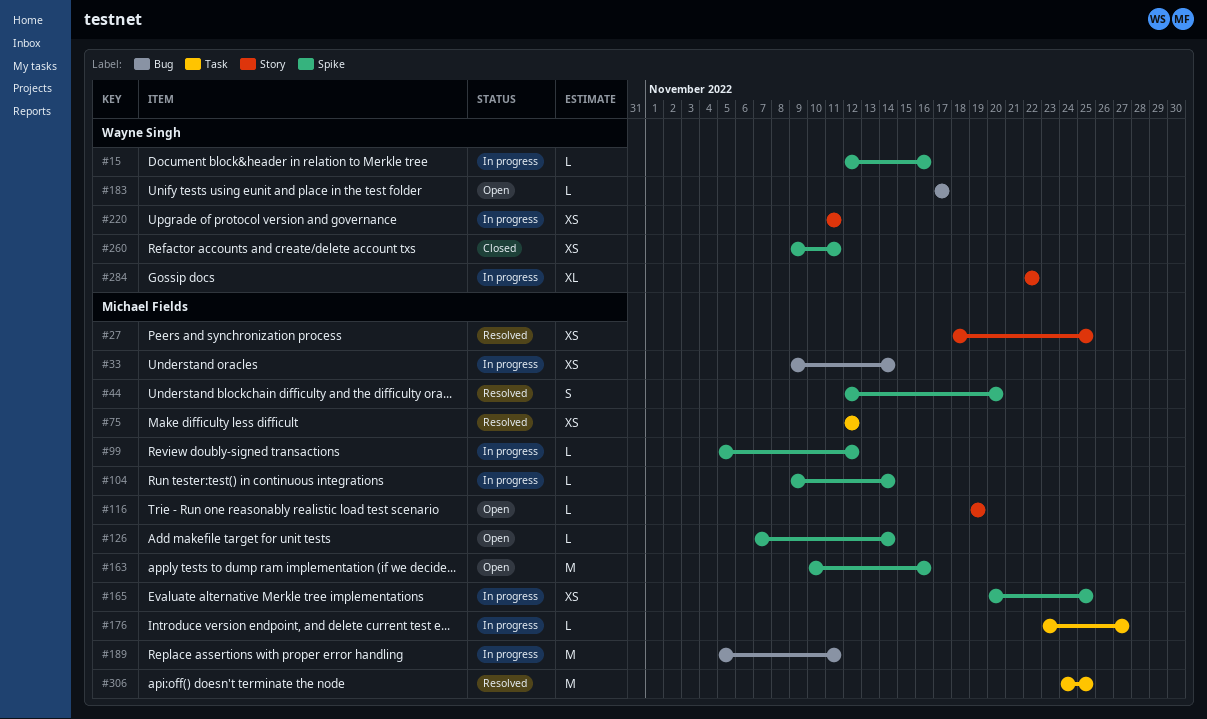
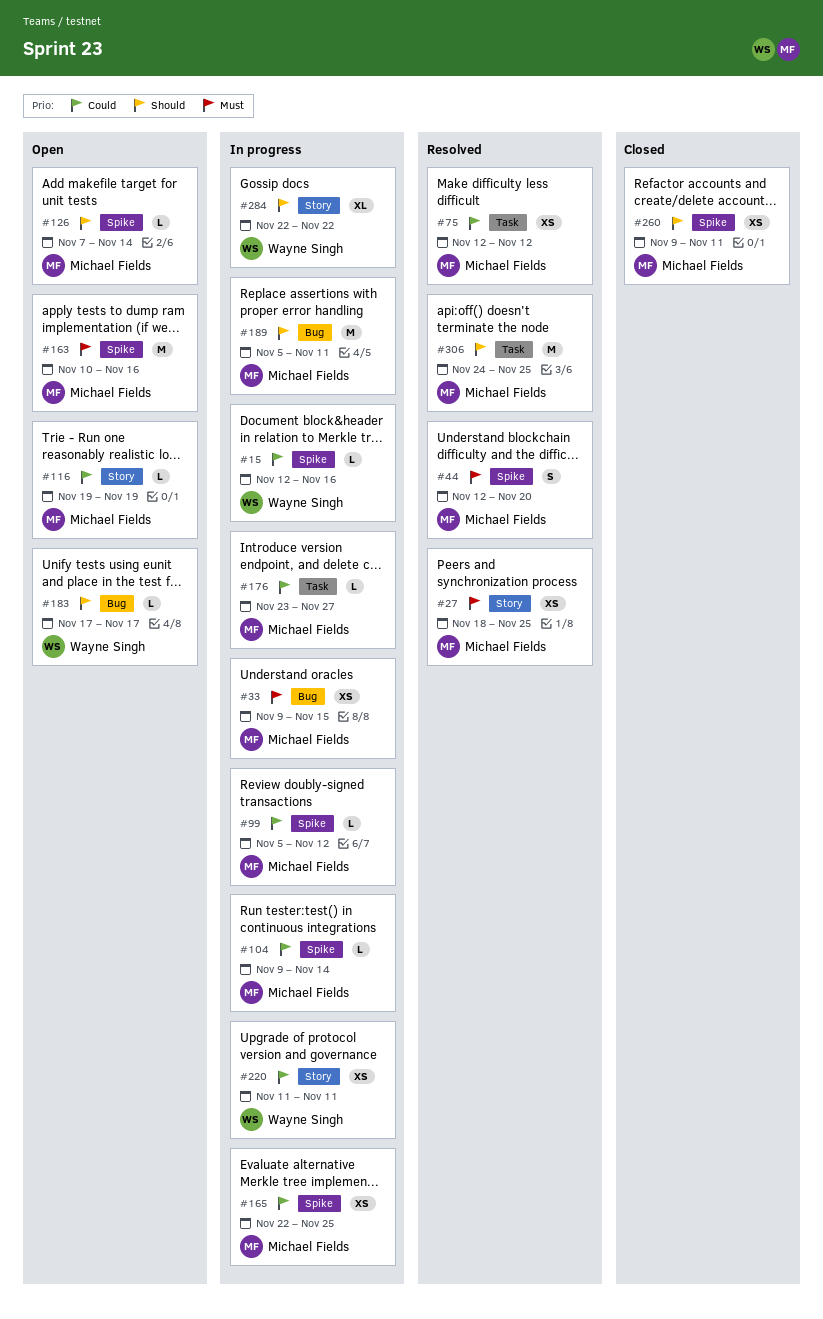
#33, due: Nov 14 -> Nov 15
#165, start: Nov 20 -> Nov 22
#260, owner: Wayne Singh -> Michael Fields

